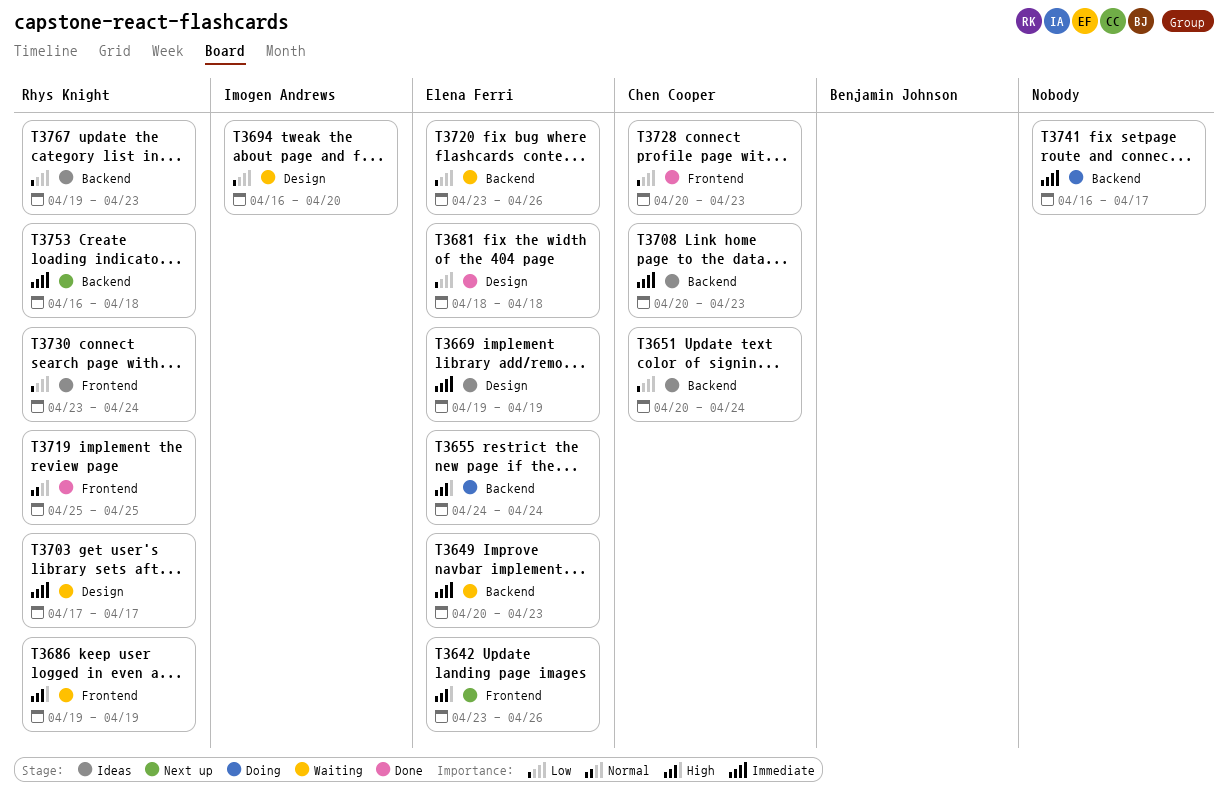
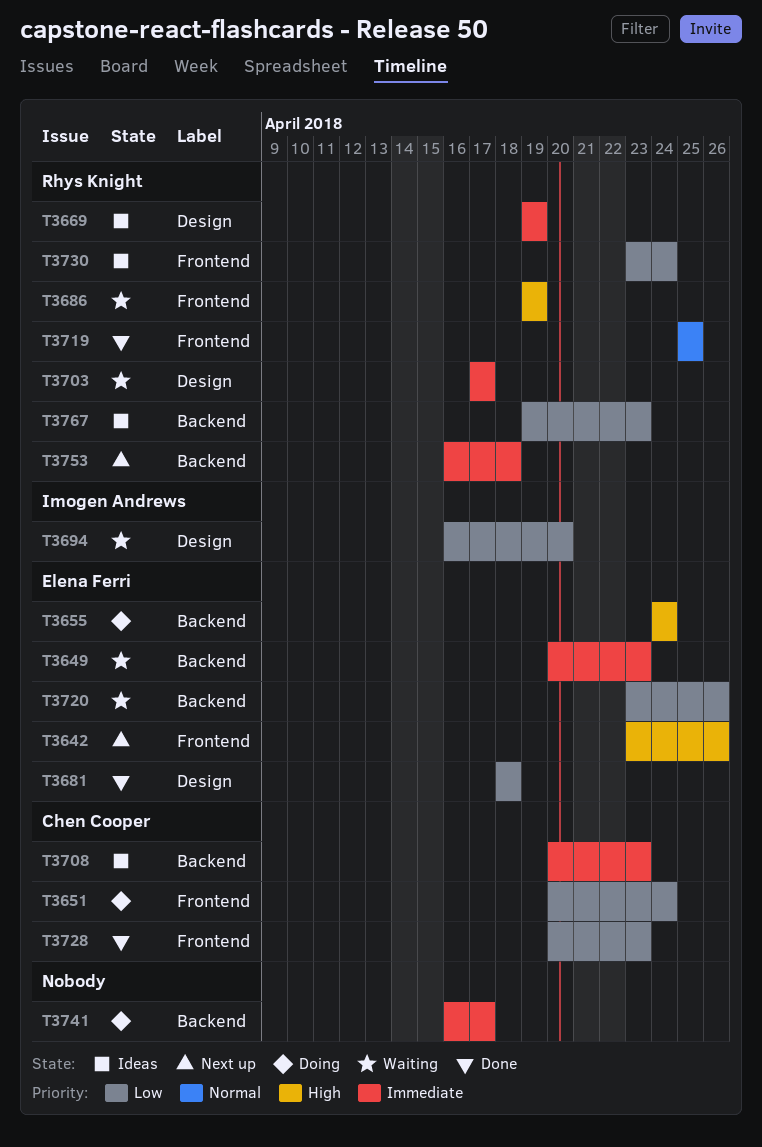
T3651, status: Ideas -> Doing
T3651, label: Backend -> Frontend
T3669, owner: Elena Ferri -> Rhys Knight

